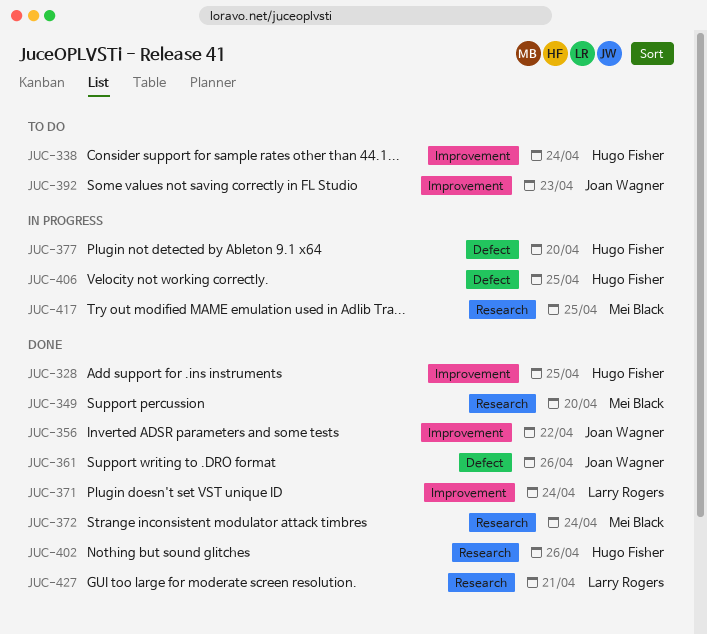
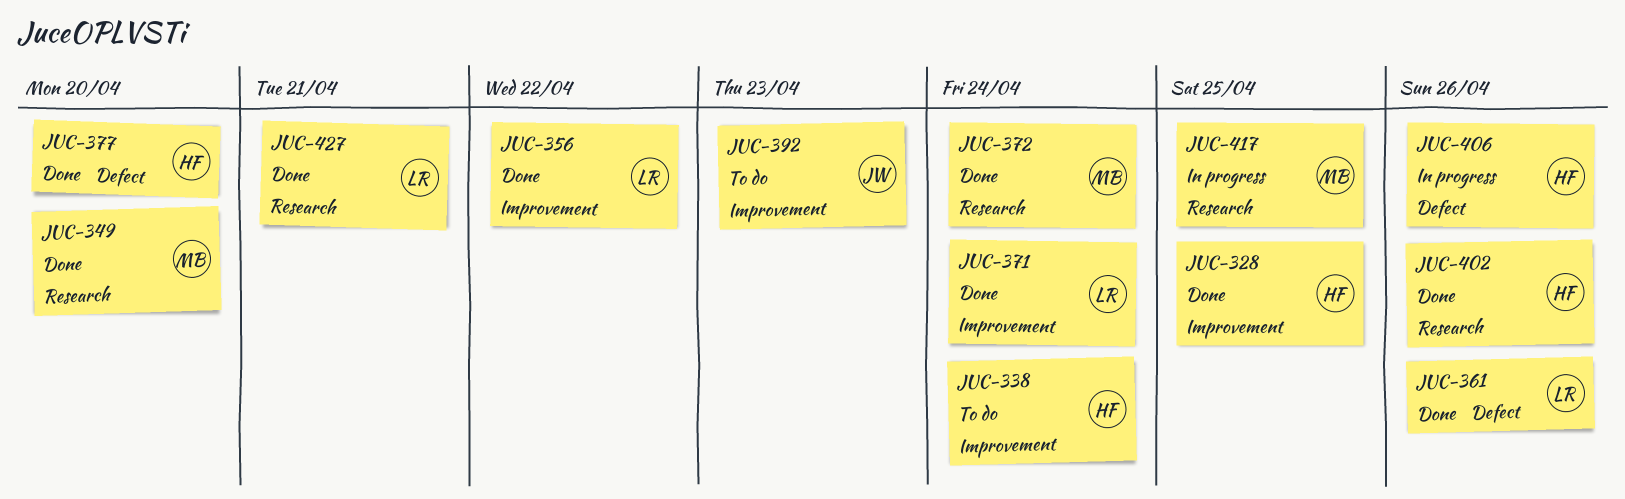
JUC-356, owner: Joan Wagner -> Larry Rogers
JUC-361, owner: Joan Wagner -> Larry Rogers
JUC-377, status: In progress -> Done
JUC-406, due: Apr 25 -> Apr 26

